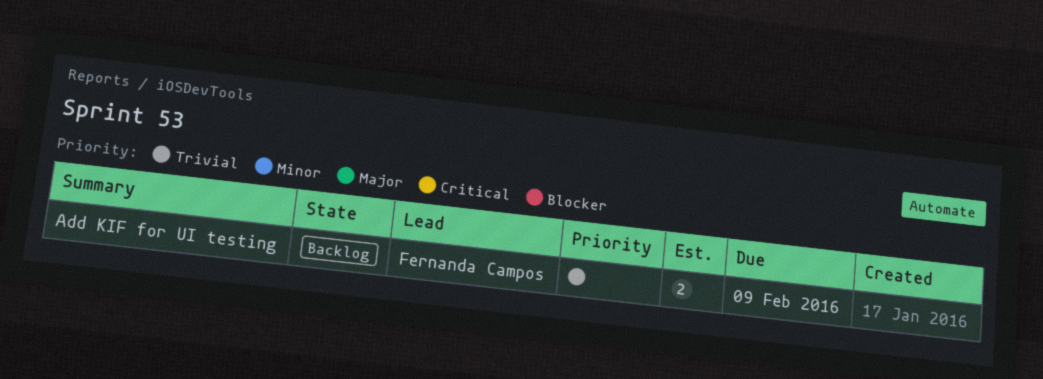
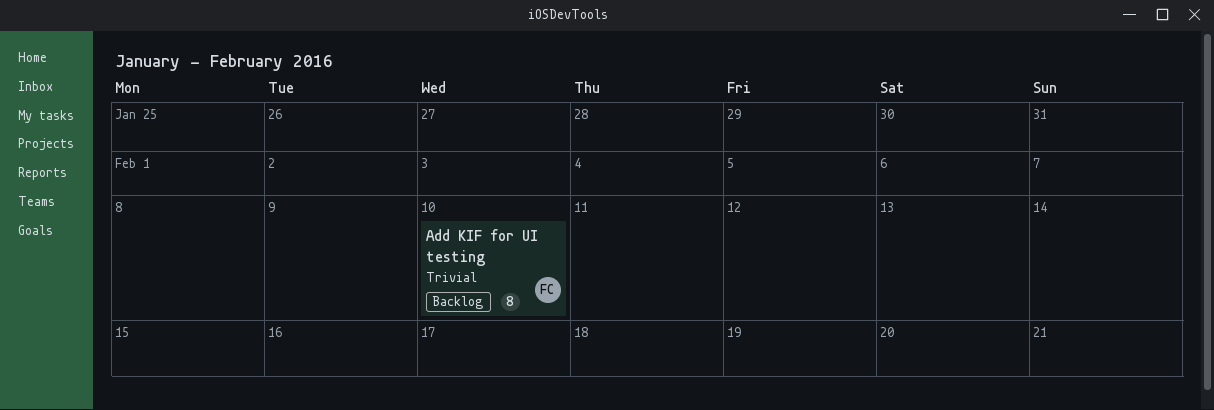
Add KIF for UI testing, estimate: 2 -> 8
Add KIF for UI testing, due: Feb 9 -> Feb 10

